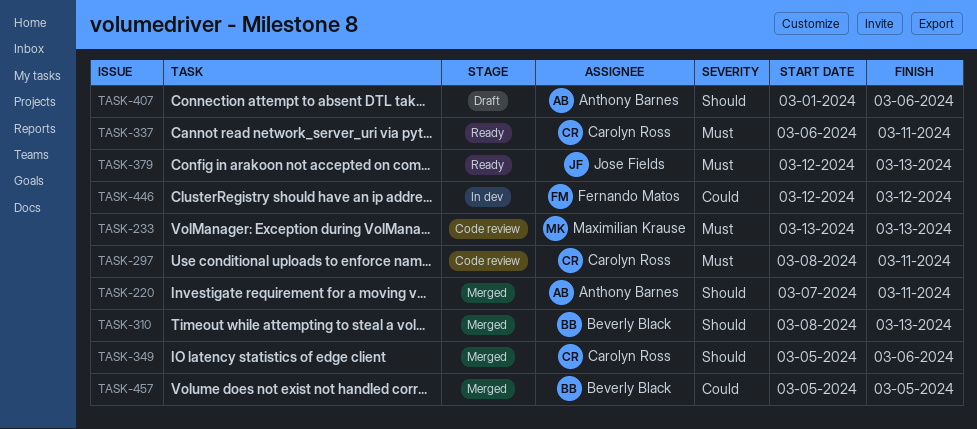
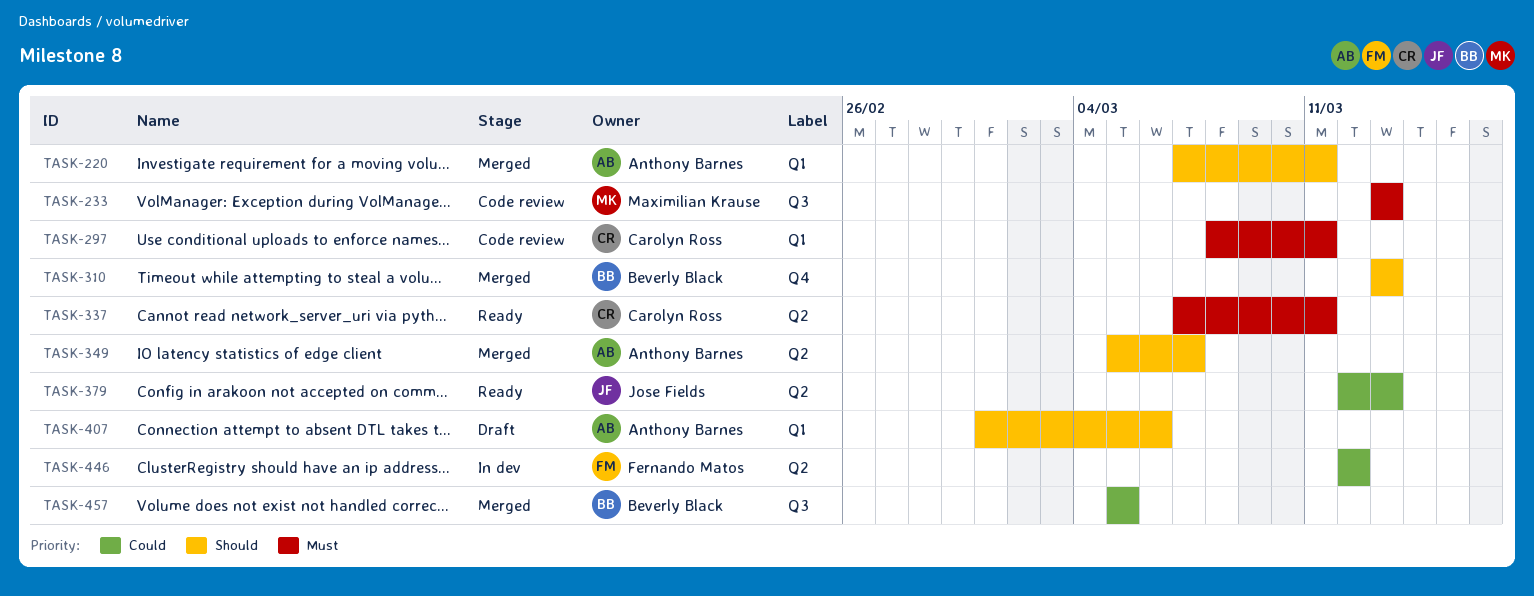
TASK-310, start: Mar 8 -> Mar 13
TASK-337, start: Mar 6 -> Mar 7
TASK-349, owner: Carolyn Ross -> Anthony Barnes
TASK-349, due: Mar 6 -> Mar 7
TASK-379, priority: Must -> Could

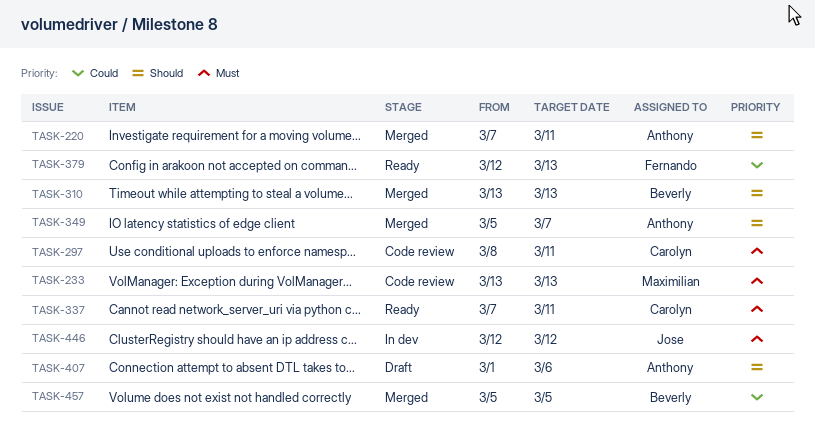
TASK-379, owner: Jose Fields -> Fernando Matos
TASK-446, owner: Fernando Matos -> Jose Fields
TASK-446, priority: Could -> Must

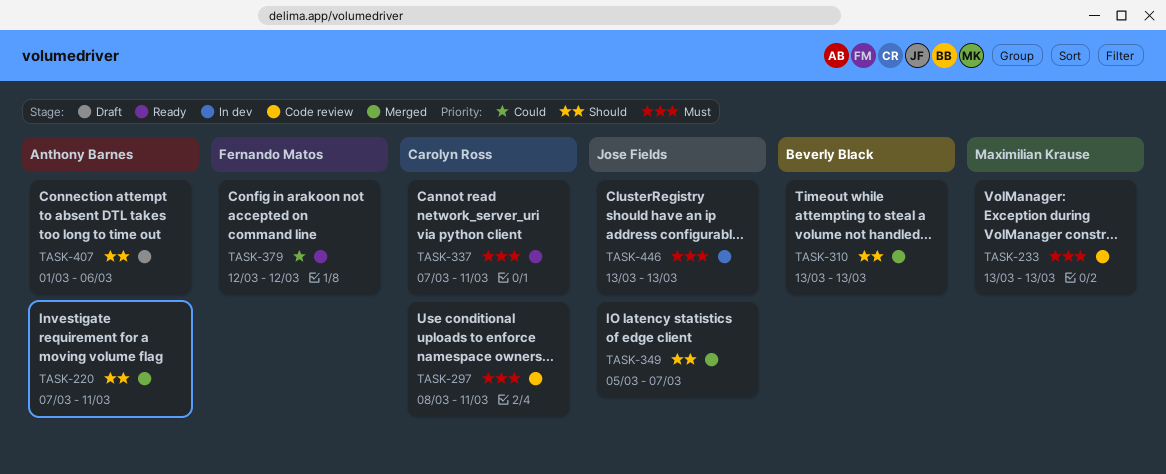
TASK-349, owner: Anthony Barnes -> Jose Fields
TASK-379, due: Mar 13 -> Mar 12
TASK-446, start: Mar 12 -> Mar 13
TASK-446, due: Mar 12 -> Mar 13
TASK-457: present -> none

